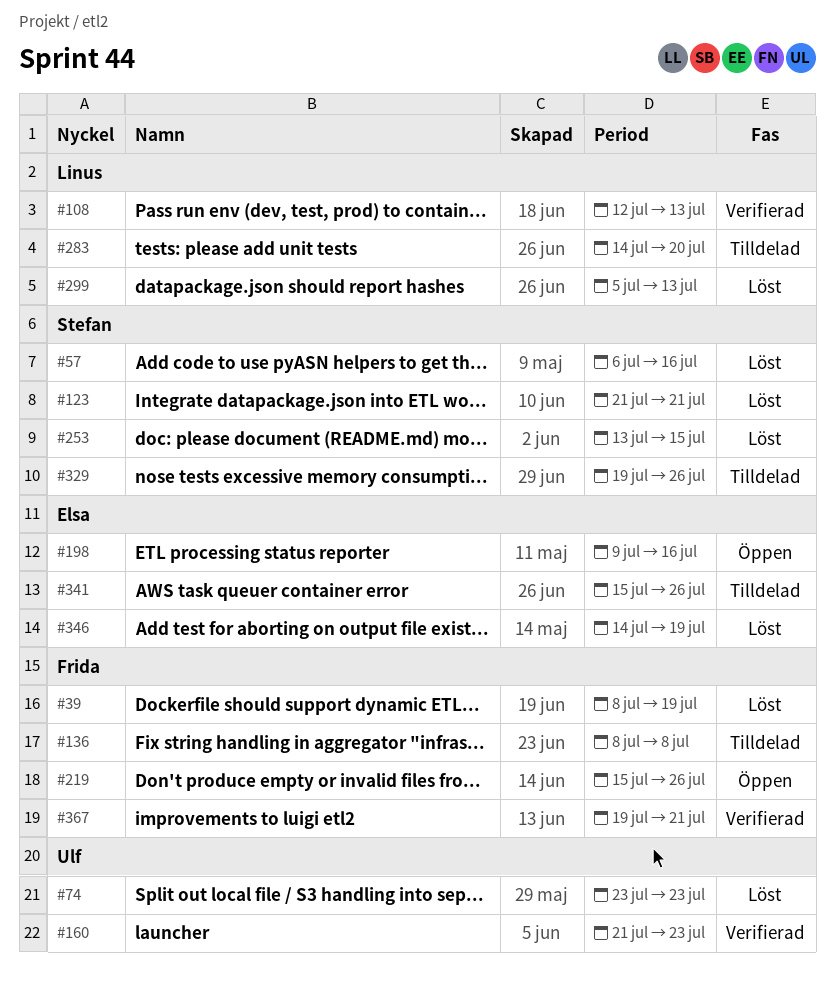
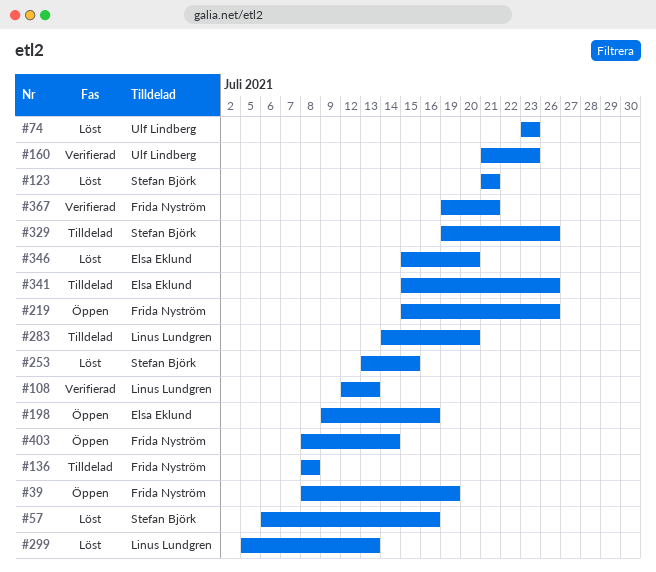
#39, status: Löst -> Öppen
#346, start: Jul 14 -> Jul 15
#346, due: Jul 19 -> Jul 20
#403: none -> present

